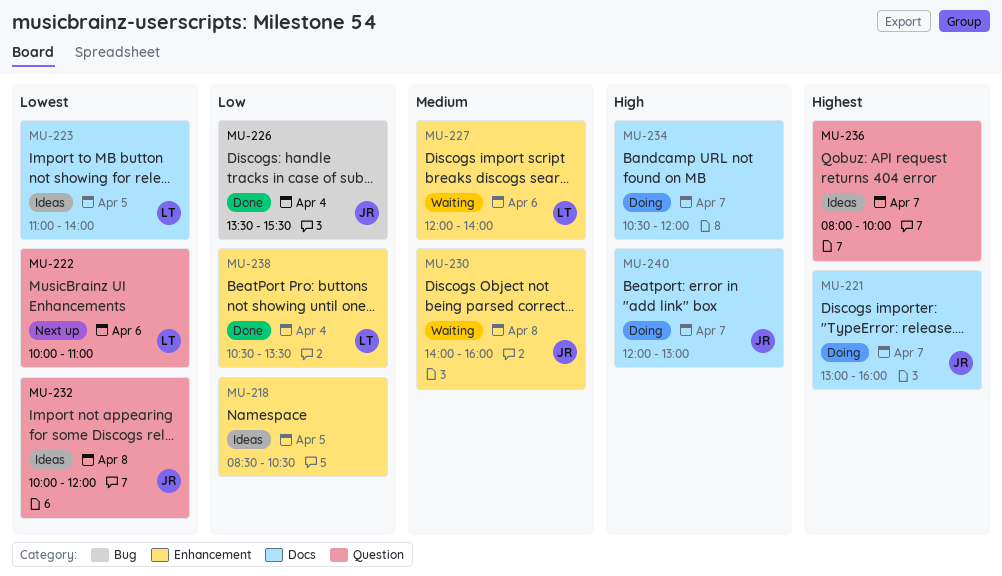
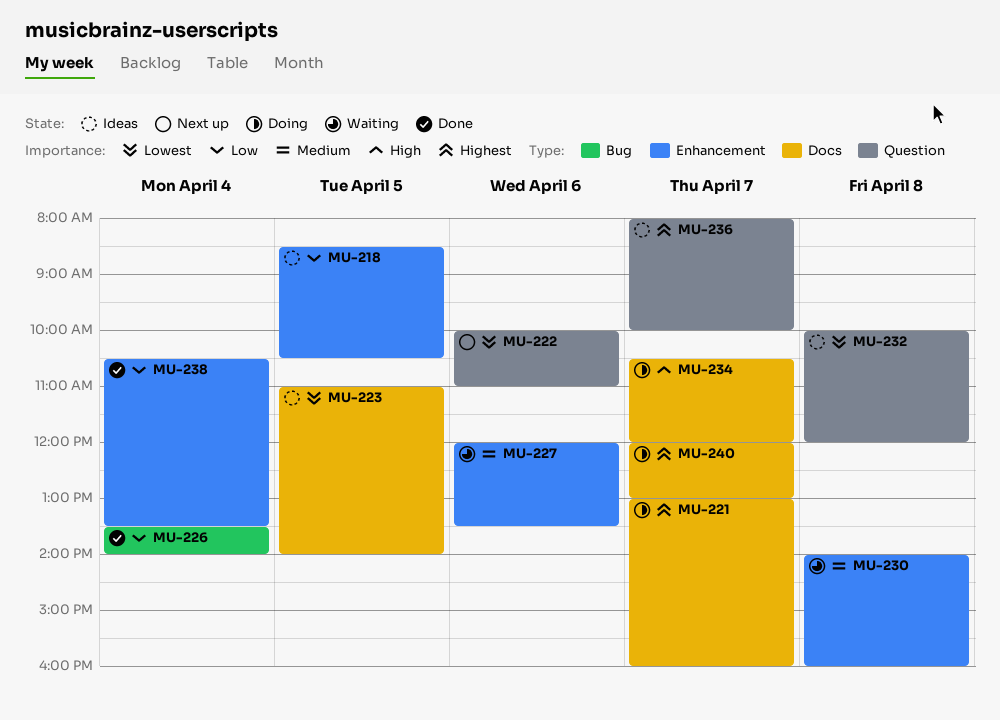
MU-226, ends: 15:30 -> 14:00
MU-227, ends: 14:00 -> 13:30
MU-240, priority: High -> Highest

